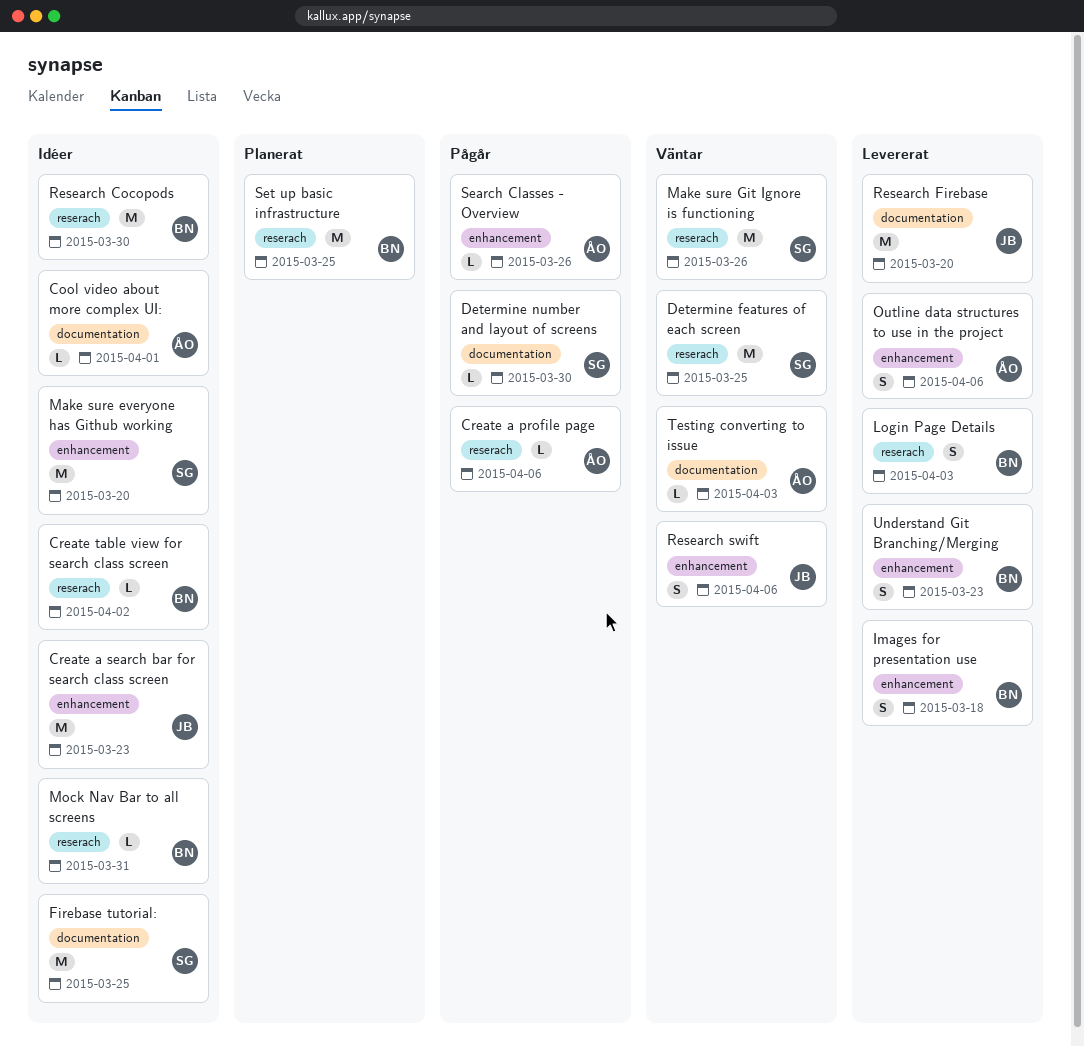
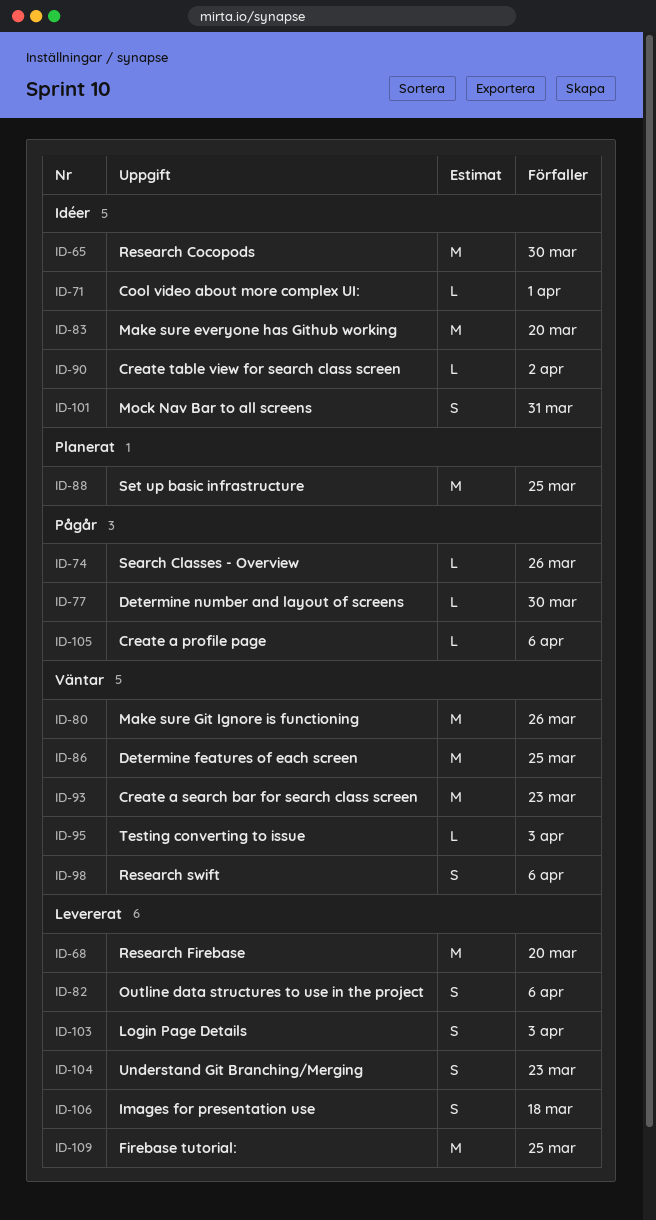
Create a search bar for search class screen, status: Idéer -> Väntar
Firebase tutorial:, status: Idéer -> Levererat
Mock Nav Bar to all screens, estimate: L -> S

